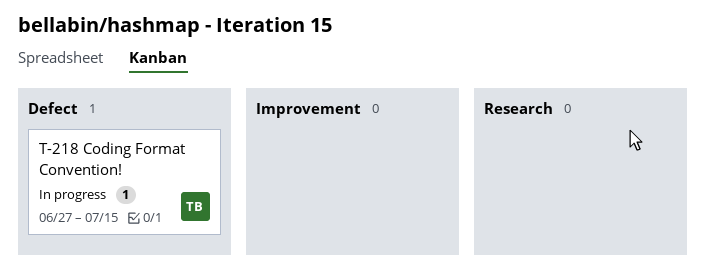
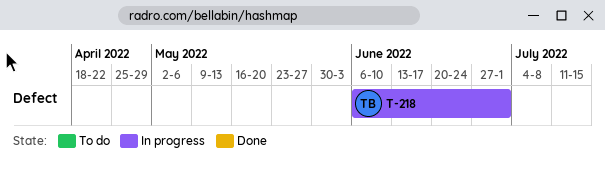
T-218, start: Jun 27 -> Jun 6
T-218, due: Jul 15 -> Jul 1

